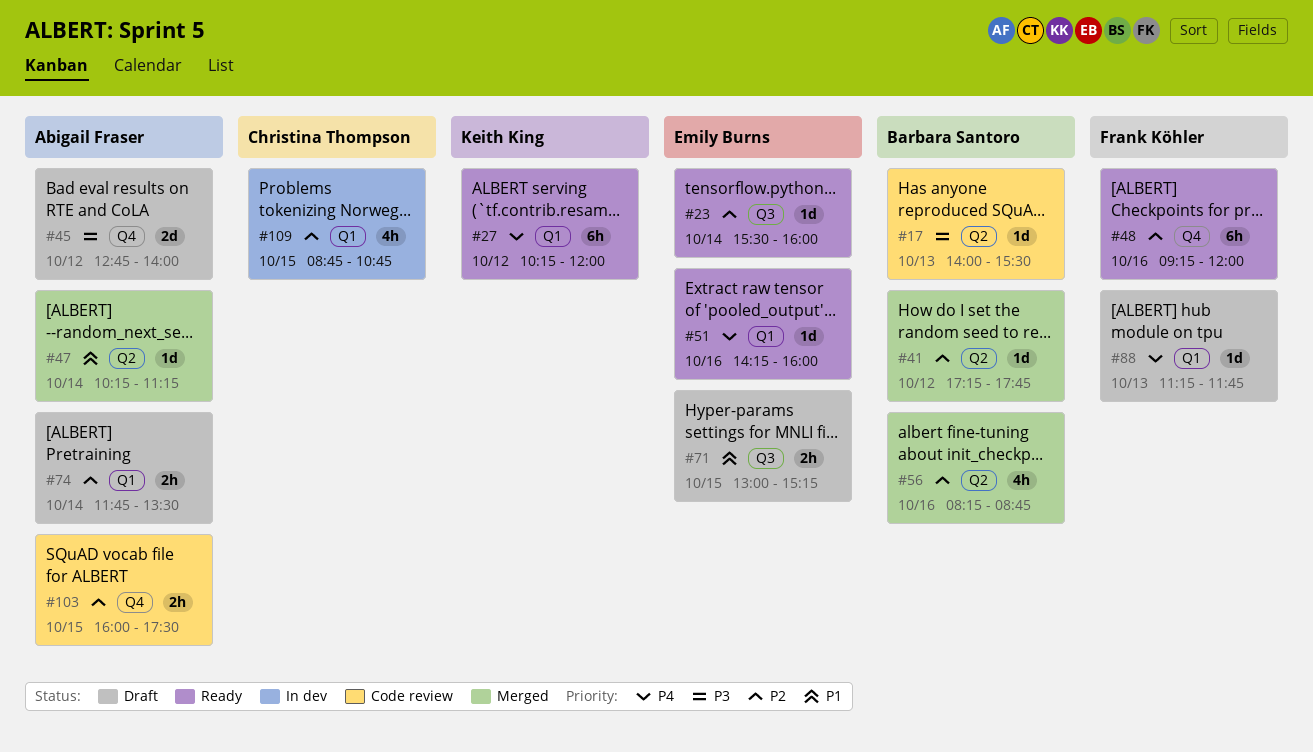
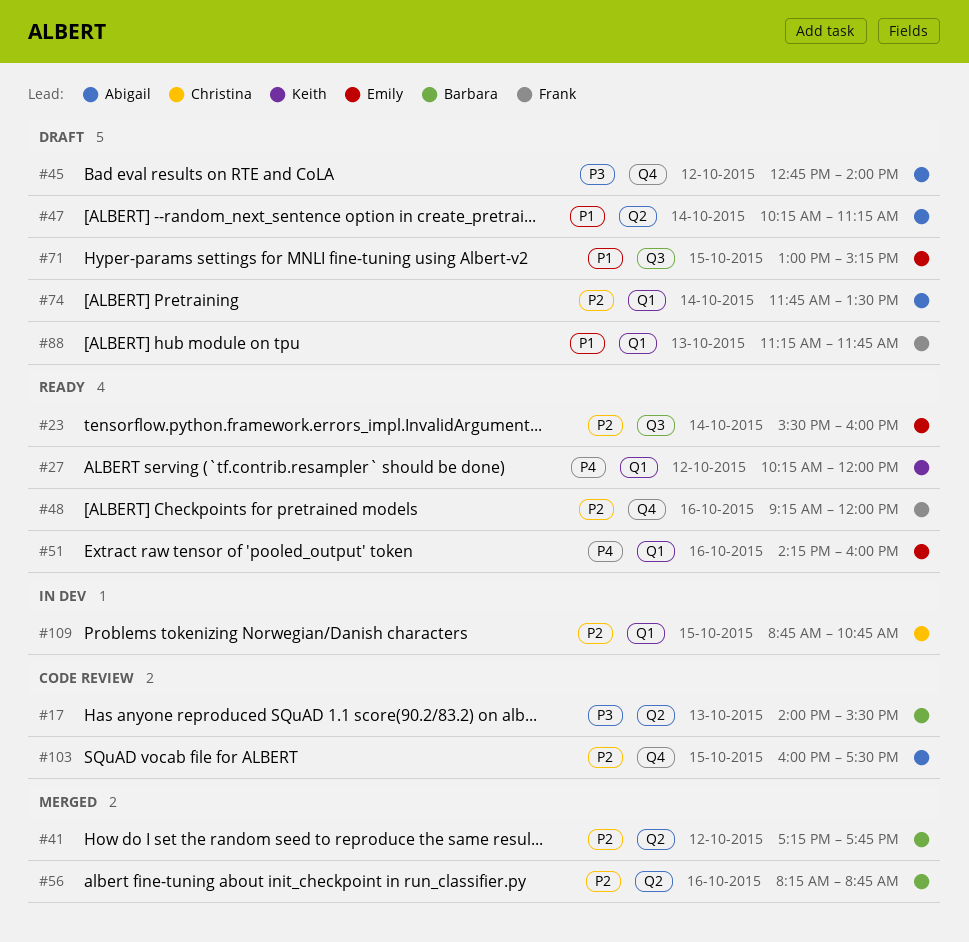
#47, status: Merged -> Draft
#88, priority: P4 -> P1

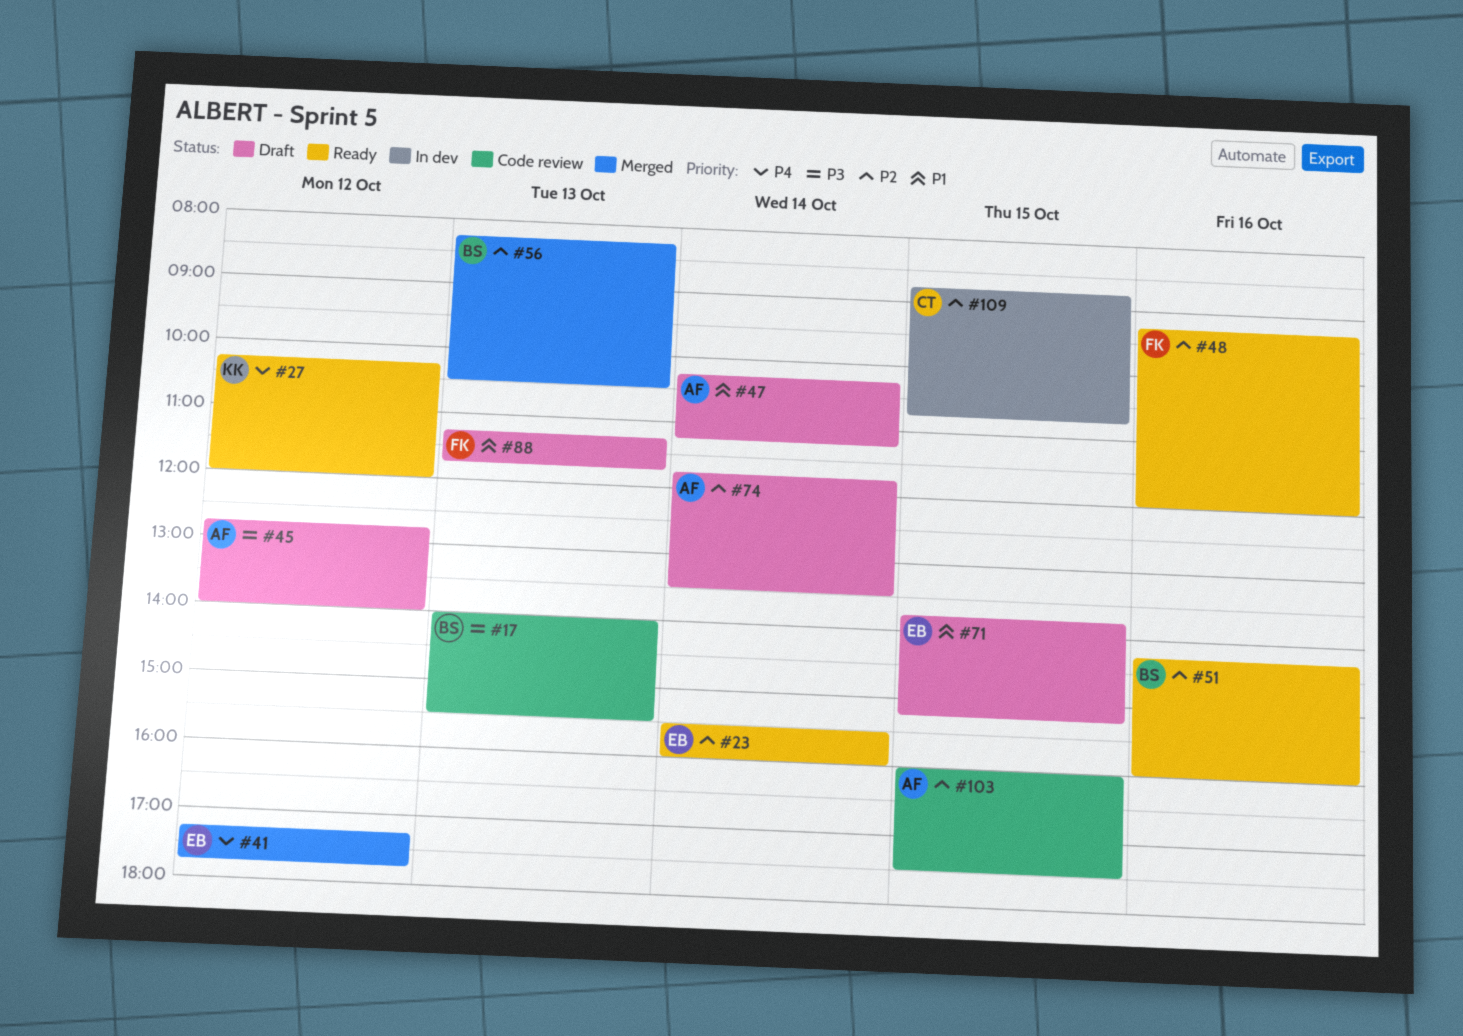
#41, owner: Barbara -> Emily
#41, priority: P2 -> P4
#51, owner: Emily -> Barbara
#51, priority: P4 -> P2
#56, day: Oct 16 -> Oct 13
#56, ends: 08:45 -> 10:30
#71, begins: 13:00 -> 13:45

